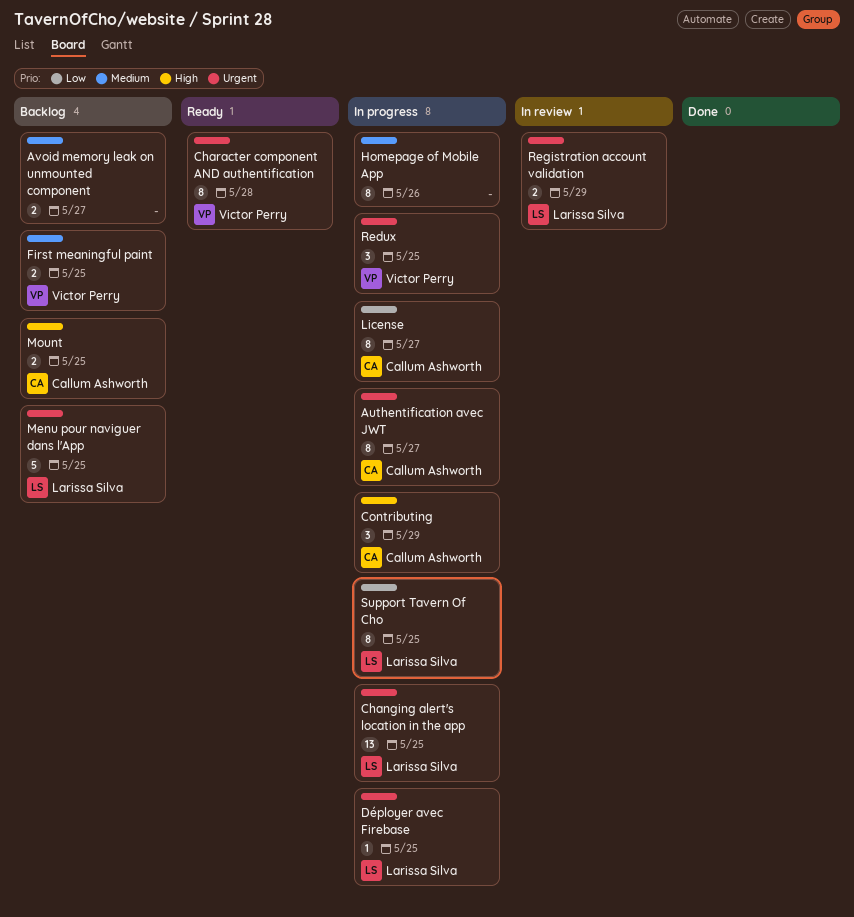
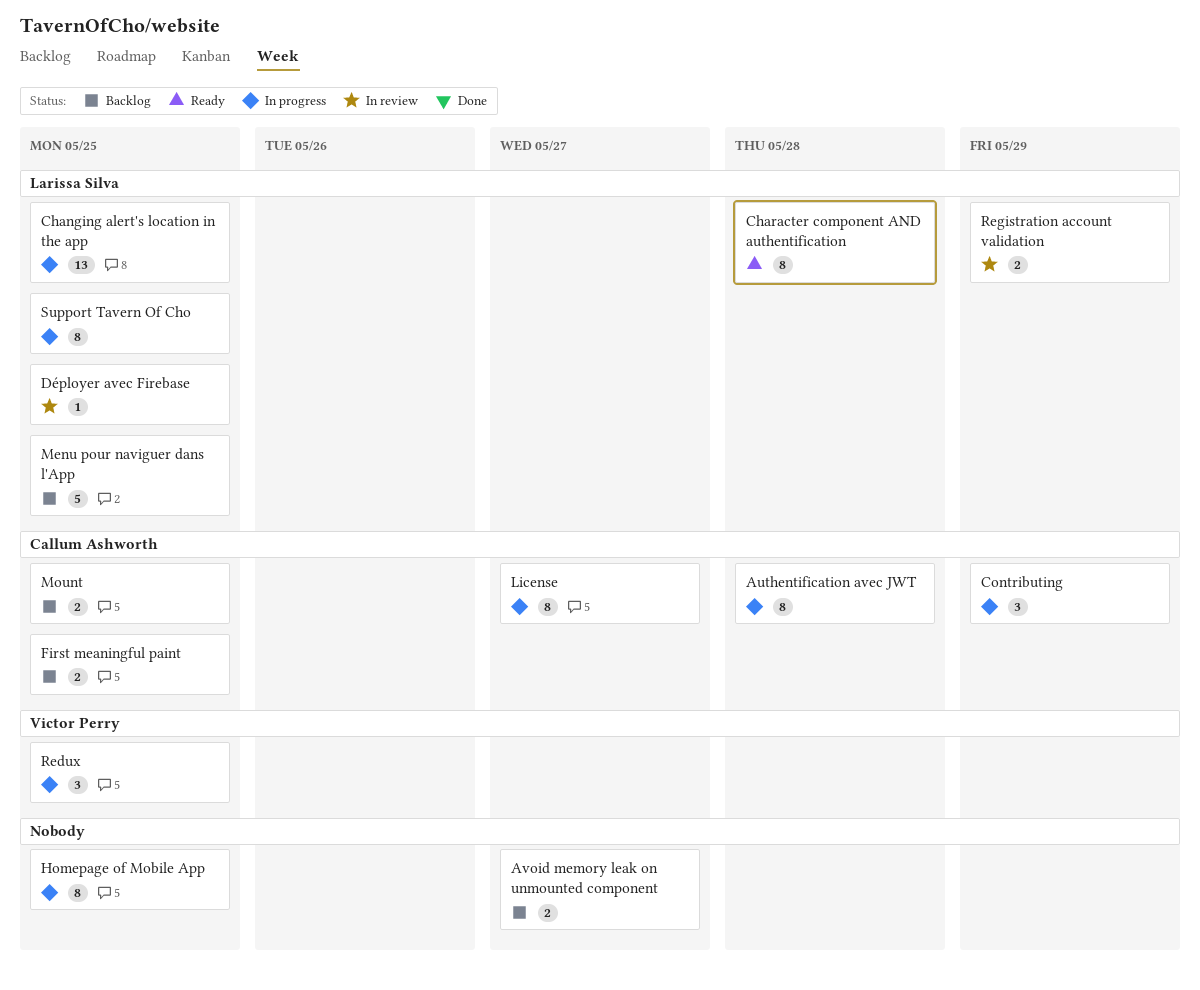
Authentification avec JWT, due: May 27 -> May 28
Character component AND authentification, owner: Victor Perry -> Larissa Silva
Déployer avec Firebase, status: In progress -> In review
First meaningful paint, owner: Victor Perry -> Callum Ashworth
Homepage of Mobile App, due: May 26 -> May 25

